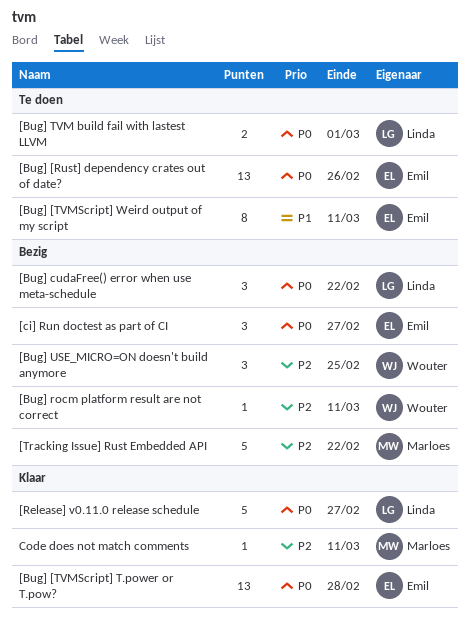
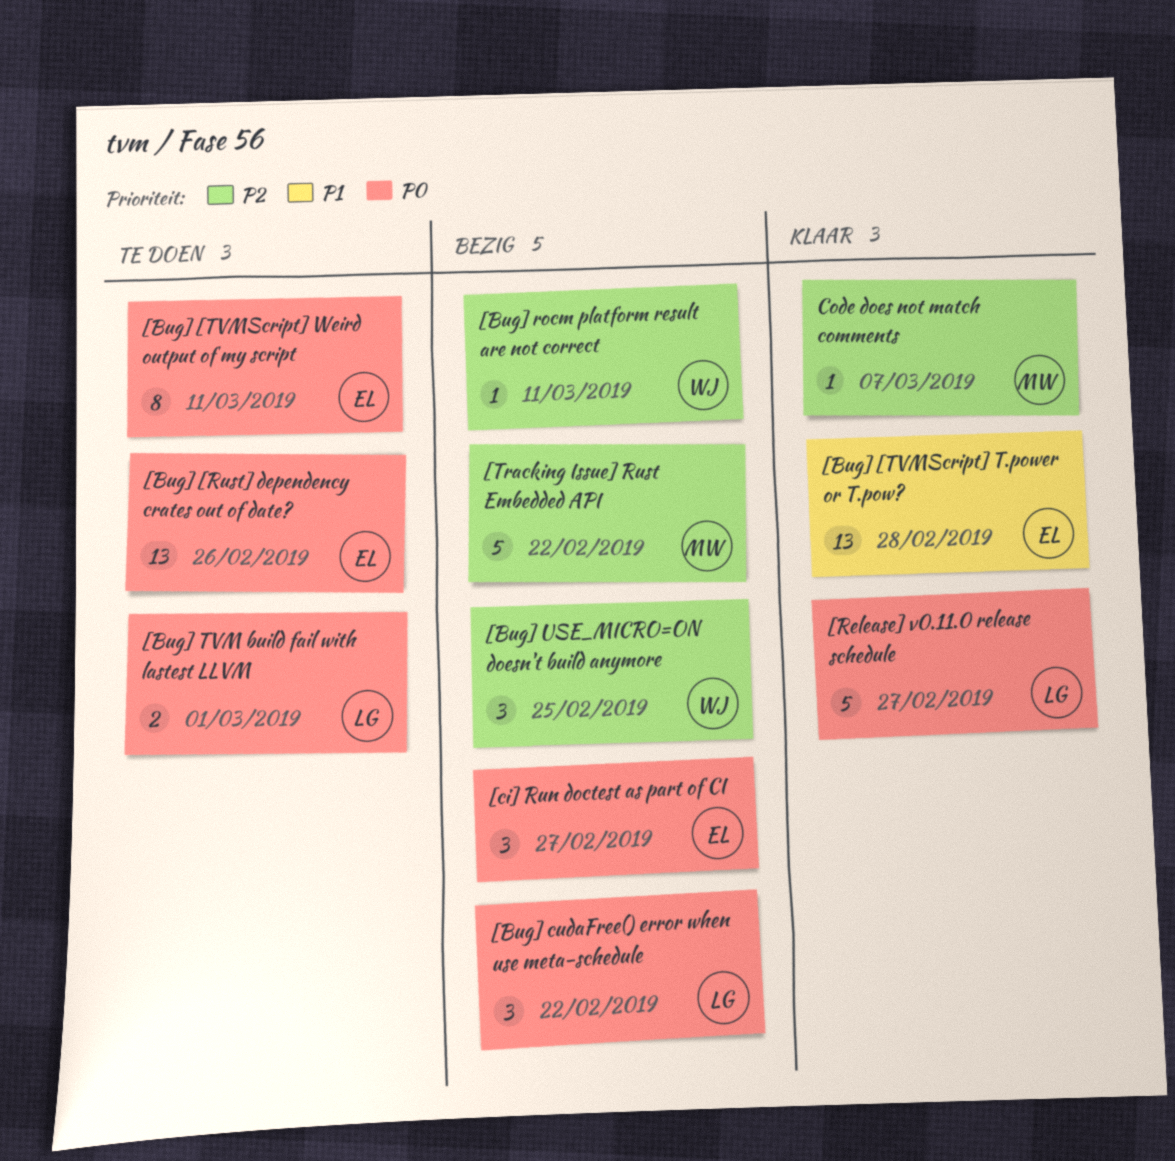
[Bug] [TVMScript] T.power or T.pow?, priority: P0 -> P1
[Bug] [TVMScript] Weird output of my script, priority: P1 -> P0
Code does not match comments, due: Mar 11 -> Mar 7

